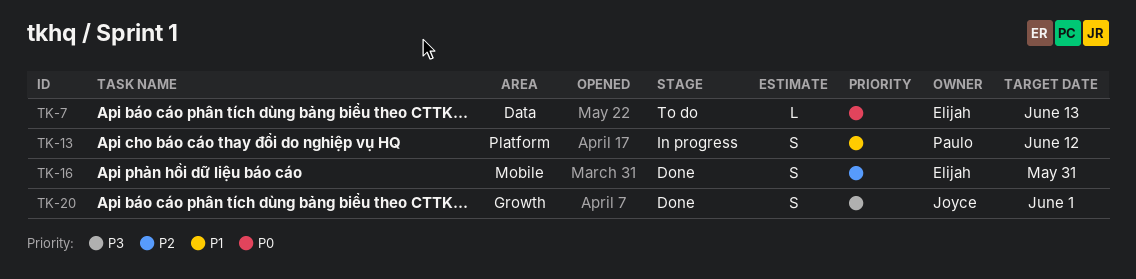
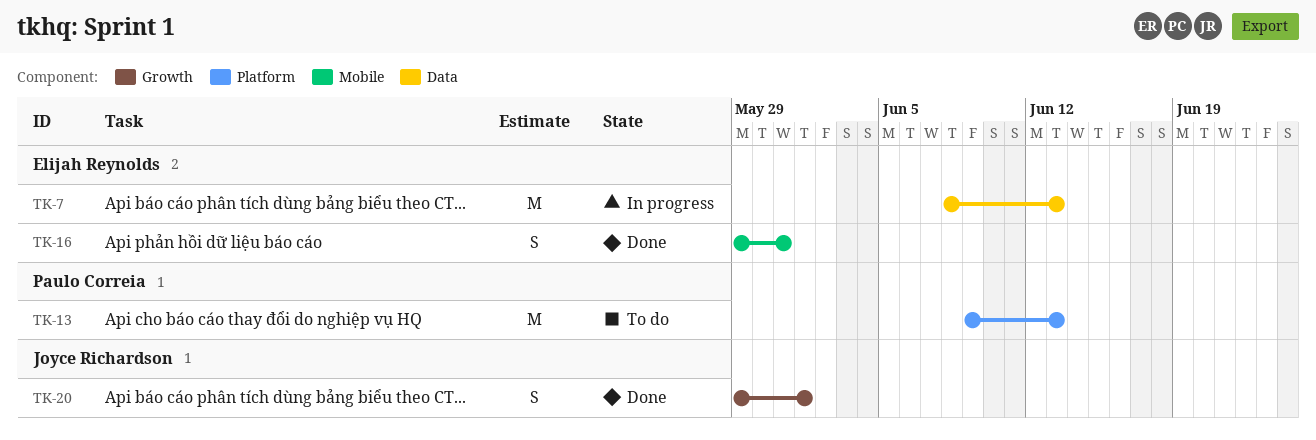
TK-7, status: To do -> In progress
TK-7, estimate: L -> M
TK-13, status: In progress -> To do
TK-13, estimate: S -> M
TK-13, due: Jun 12 -> Jun 13

